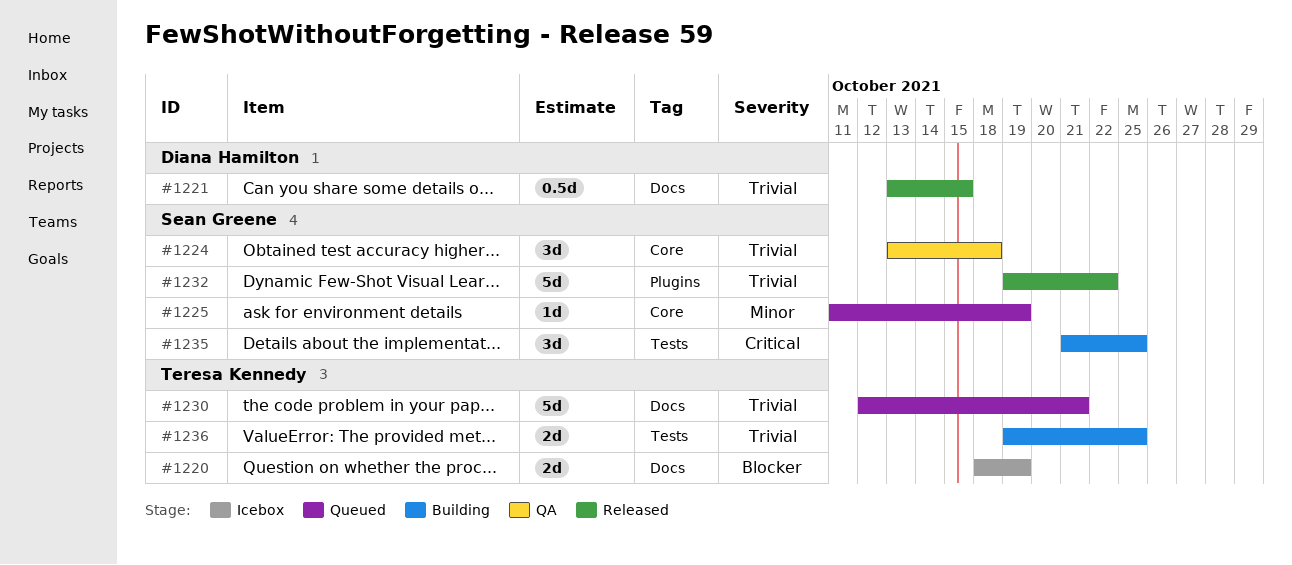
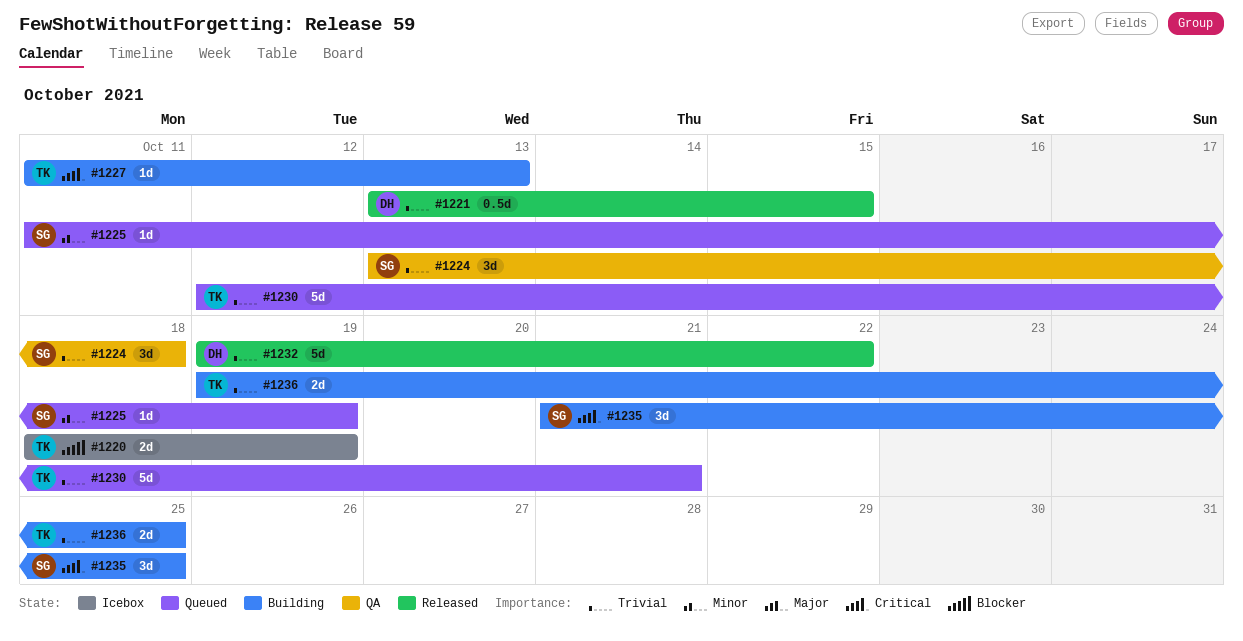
#1227: none -> present
#1232, owner: Sean Greene -> Diana Hamilton

